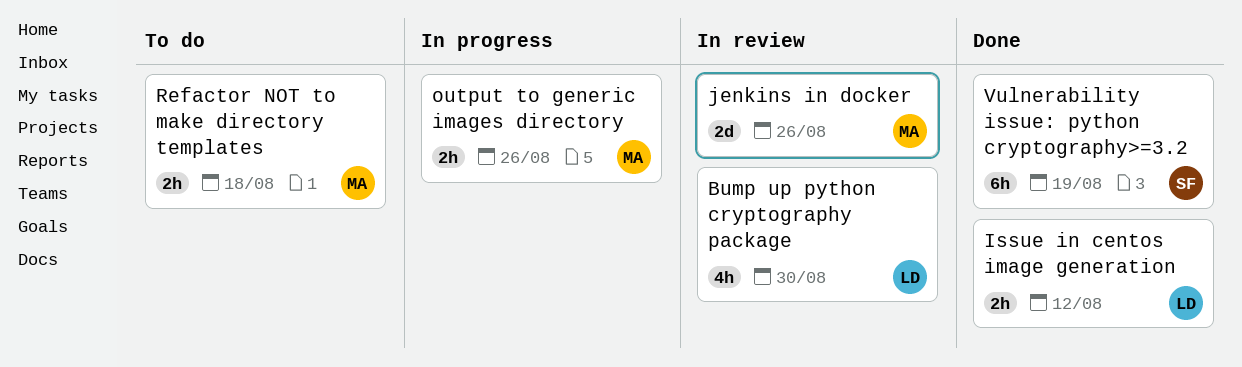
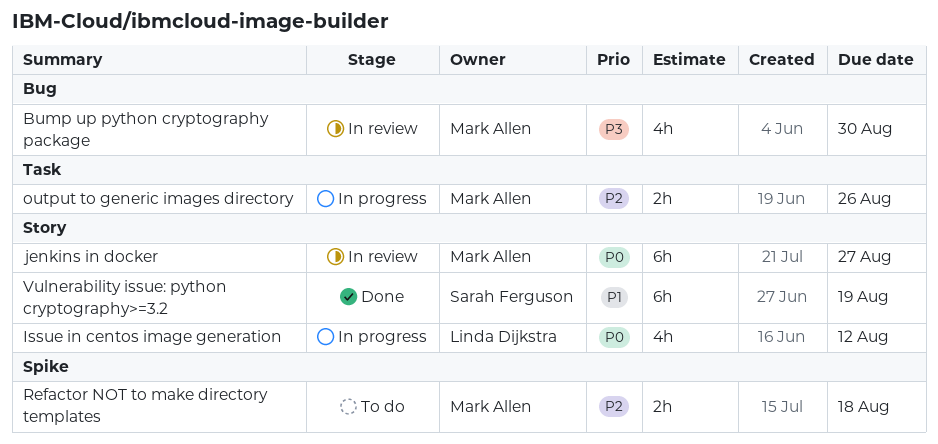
Bump up python cryptography package, owner: Linda Dijkstra -> Mark Allen
Issue in centos image generation, status: Done -> In progress
Issue in centos image generation, estimate: 2h -> 4h
jenkins in docker, estimate: 2d -> 6h
jenkins in docker, due: Aug 26 -> Aug 27

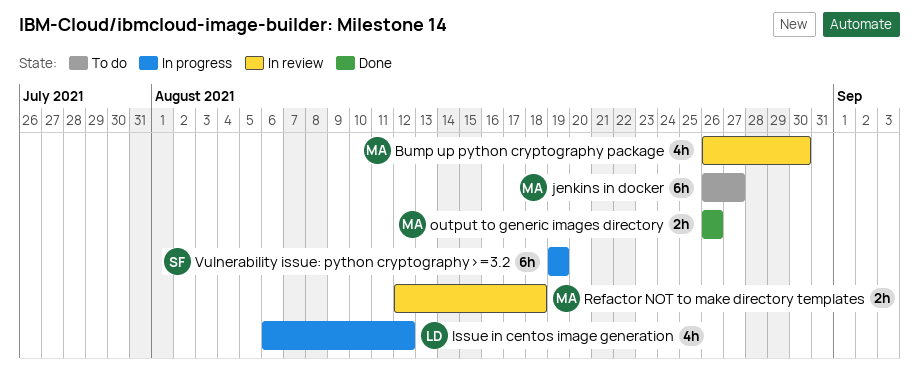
jenkins in docker, status: In review -> To do
output to generic images directory, status: In progress -> Done
Refactor NOT to make directory templates, status: To do -> In review
Vulnerability issue: python cryptography>=3.2, status: Done -> In progress

